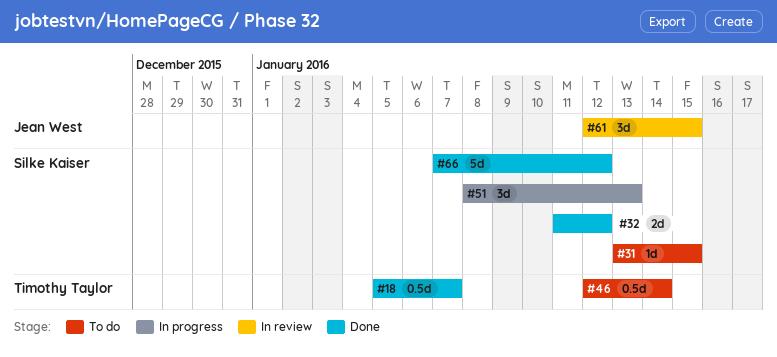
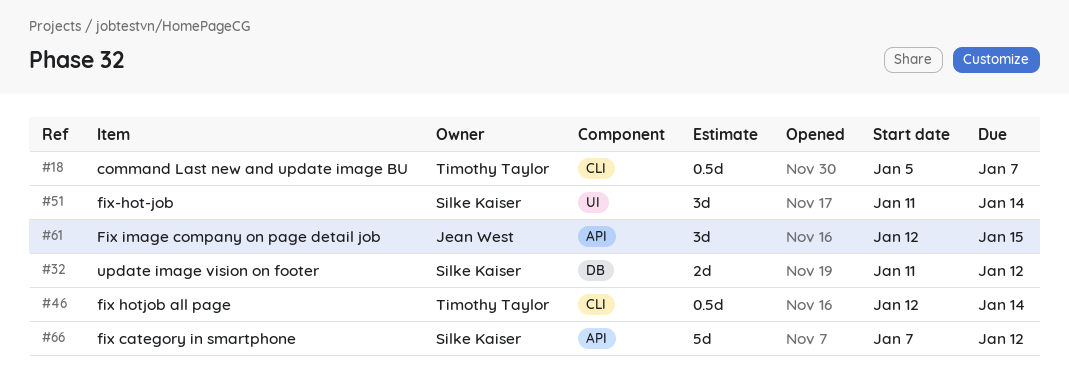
#31: present -> none
#51, start: Jan 8 -> Jan 11
#51, due: Jan 13 -> Jan 14

